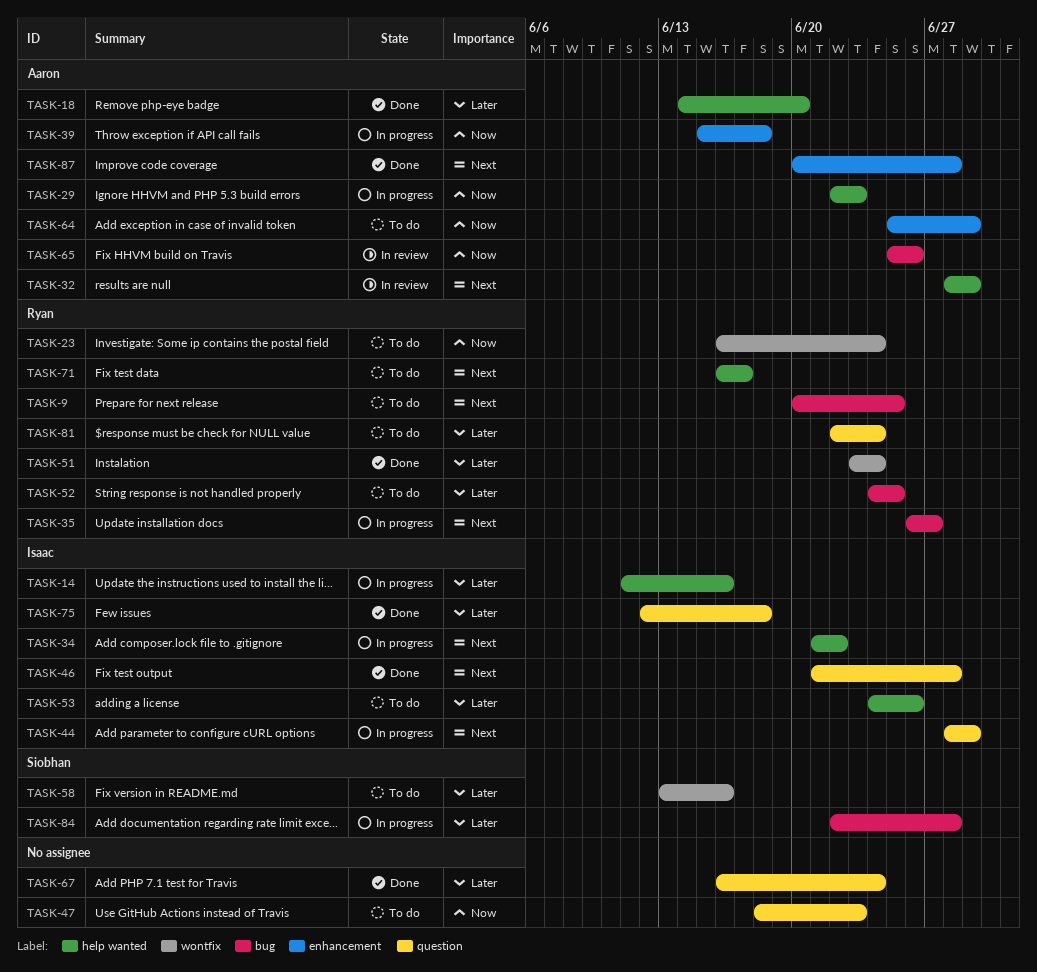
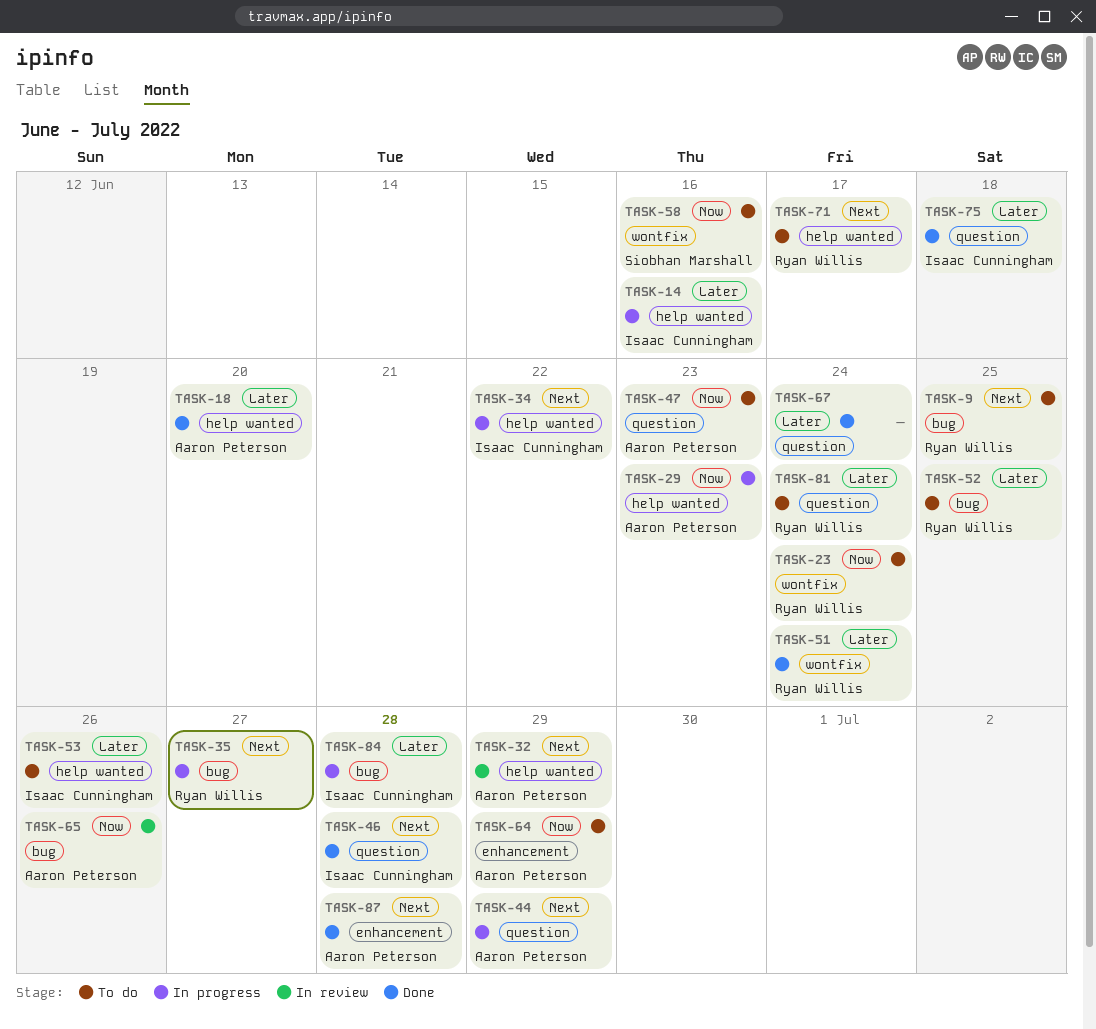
TASK-39: present -> none
TASK-44, owner: Isaac Cunningham -> Aaron Peterson
TASK-47, owner: none -> Aaron Peterson
TASK-58, priority: Later -> Now
TASK-84, owner: Siobhan Marshall -> Isaac Cunningham

